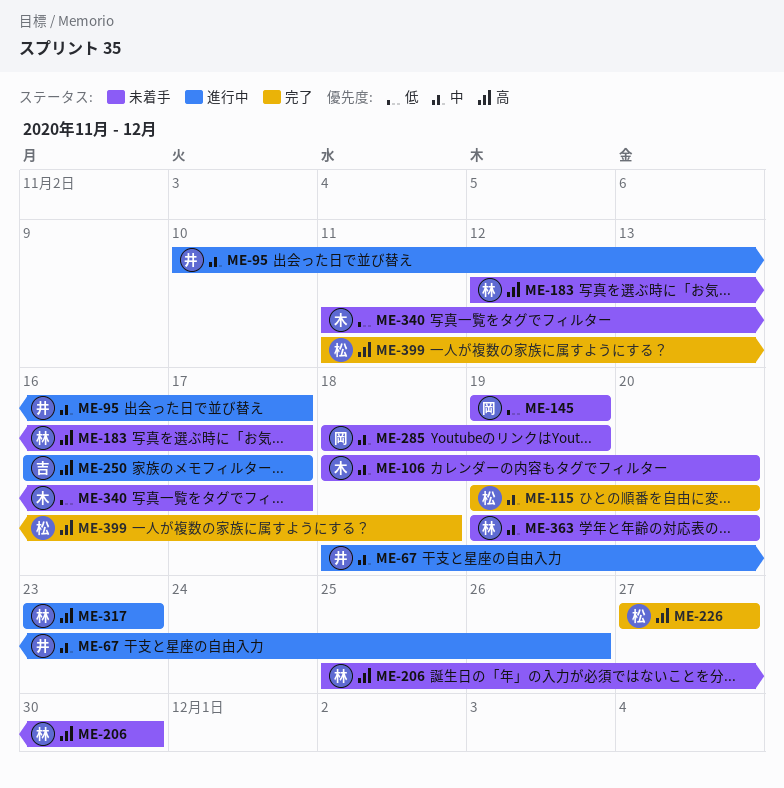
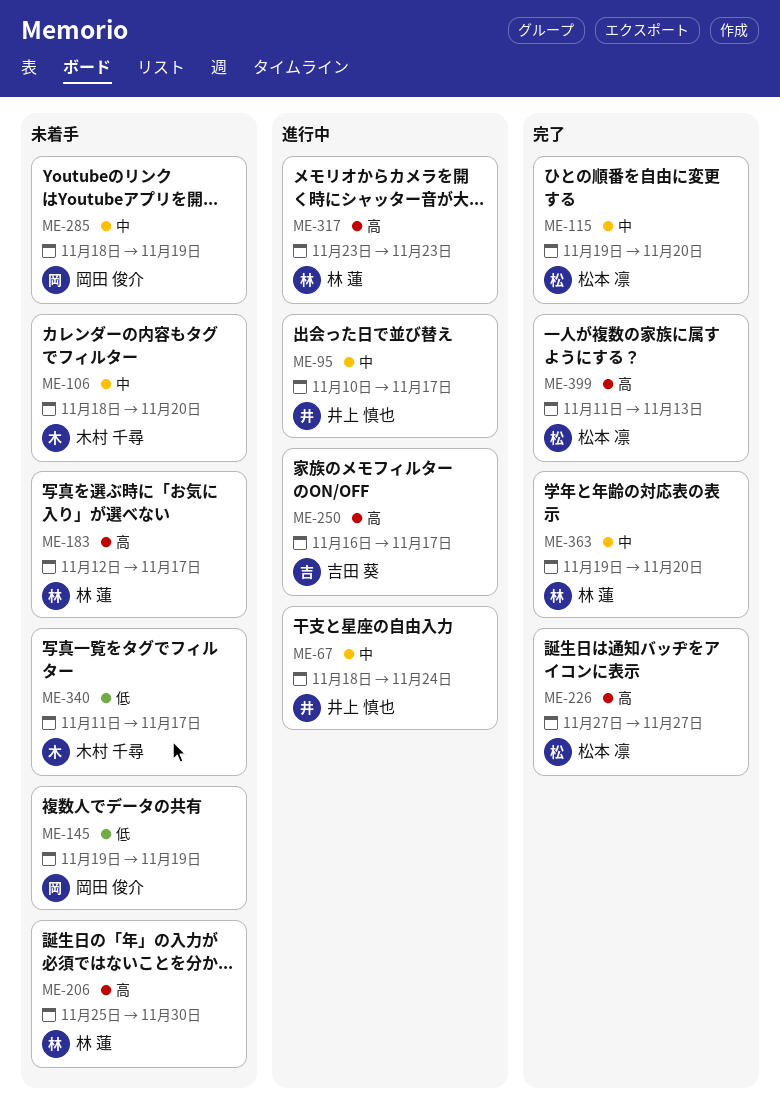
ME-67, due: Nov 26 -> Nov 24
ME-363, status: 未着手 -> 完了
ME-399, due: Nov 18 -> Nov 13

